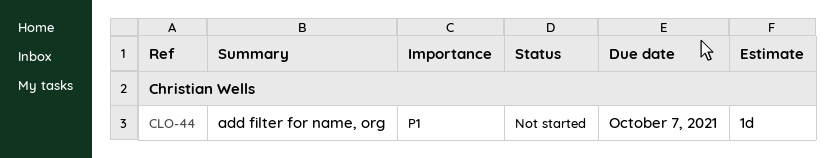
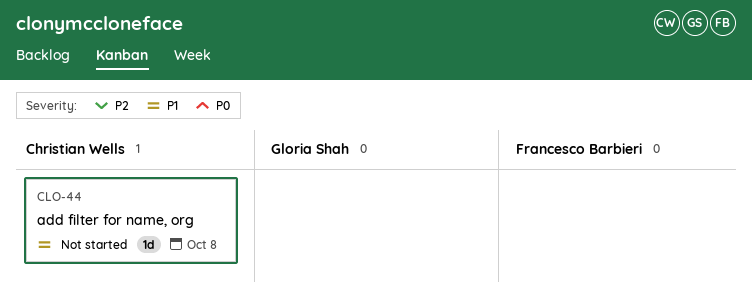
CLO-44, due: Oct 7 -> Oct 8

